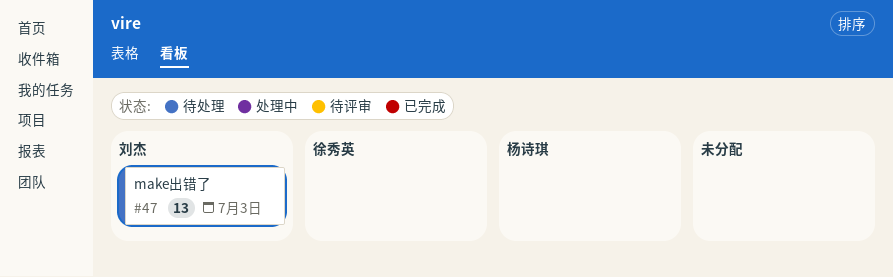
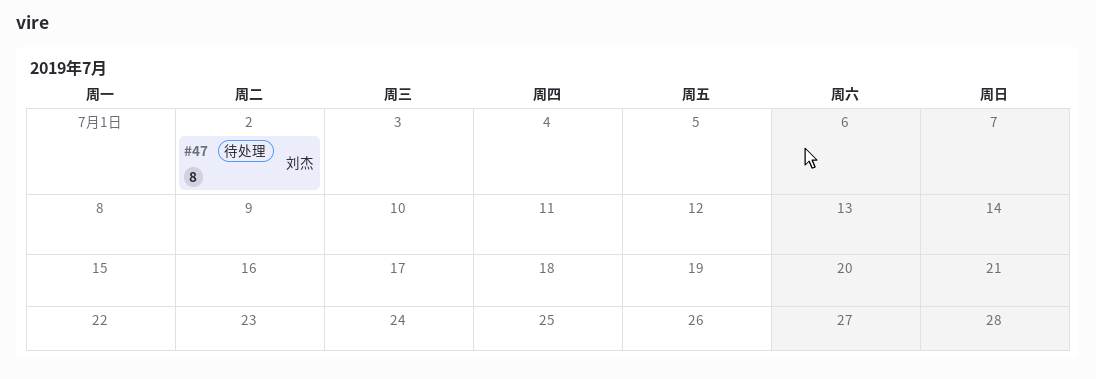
#47, estimate: 13 -> 8
#47, due: Jul 3 -> Jul 2

